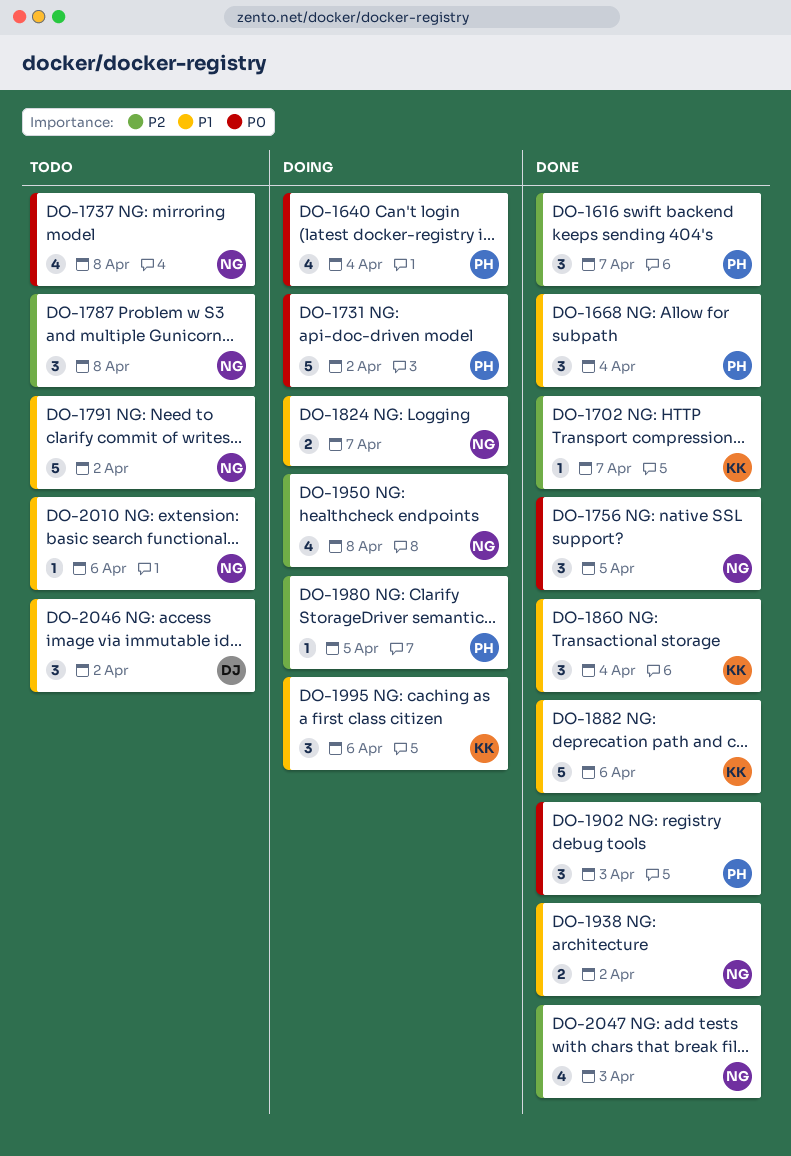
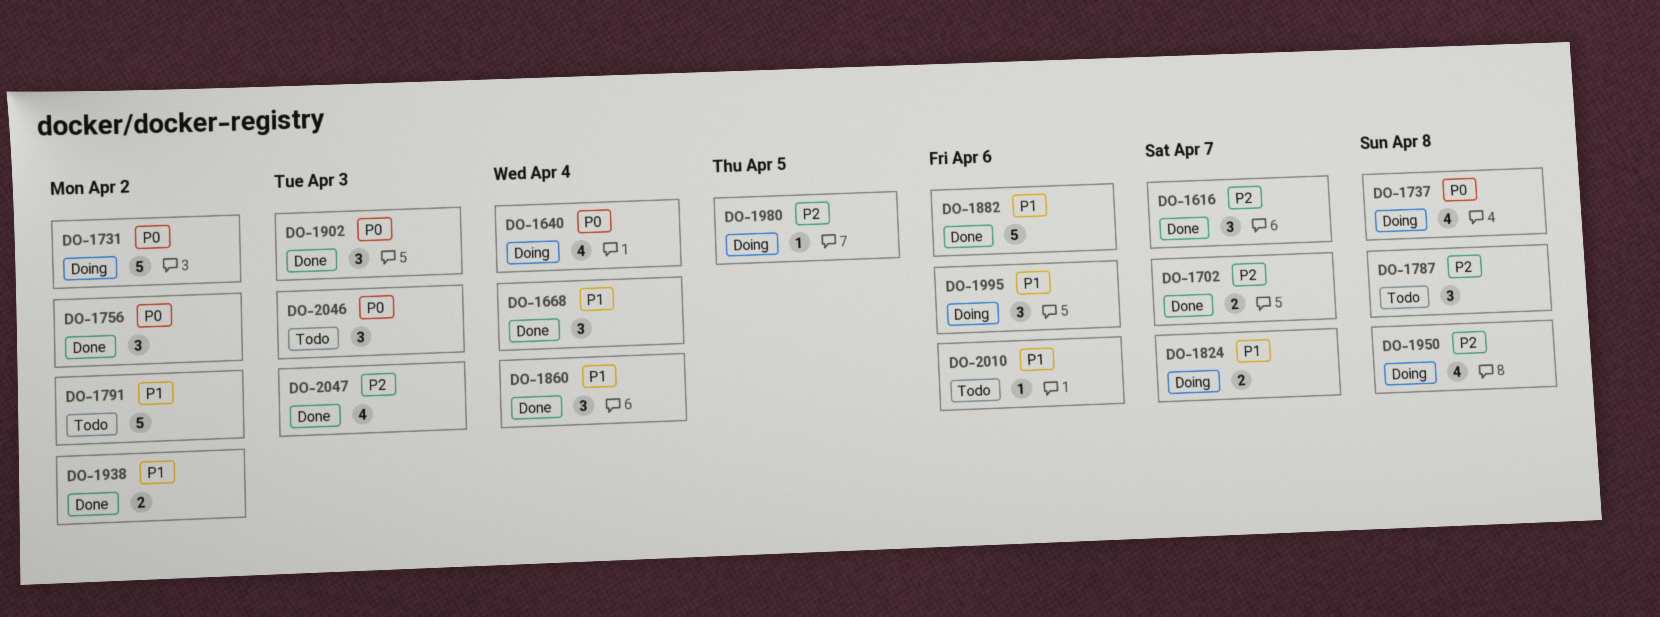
DO-1702, estimate: 1 -> 2
DO-1737, status: Todo -> Doing
DO-1756, due: Apr 5 -> Apr 2
DO-2046, priority: P1 -> P0
DO-2046, due: Apr 2 -> Apr 3

